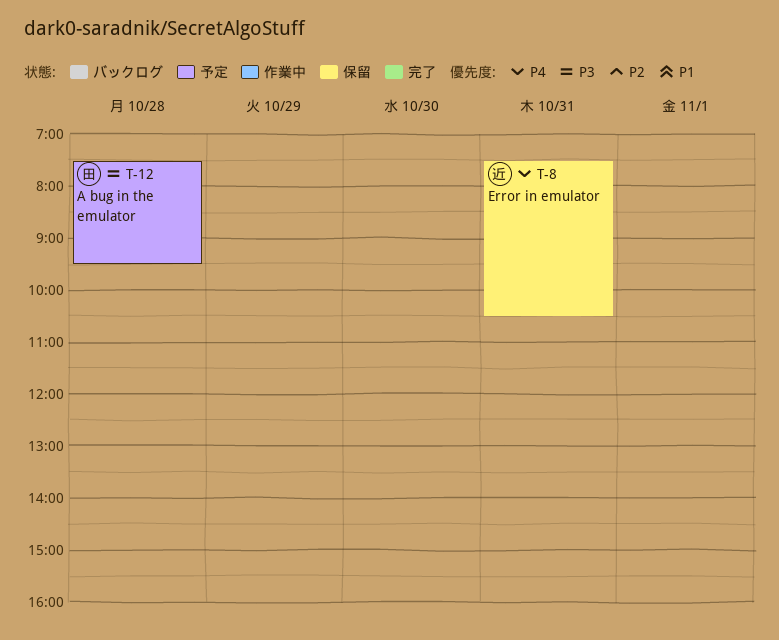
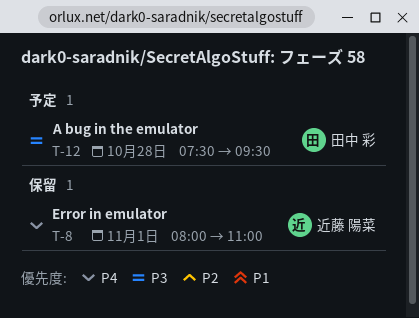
T-8, day: Oct 31 -> Nov 1
T-8, begins: 07:30 -> 08:00
T-8, ends: 10:30 -> 11:00

